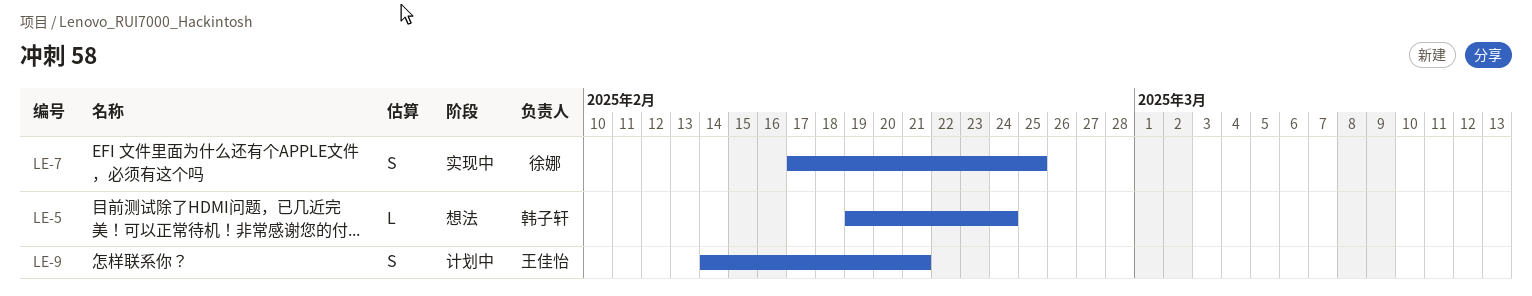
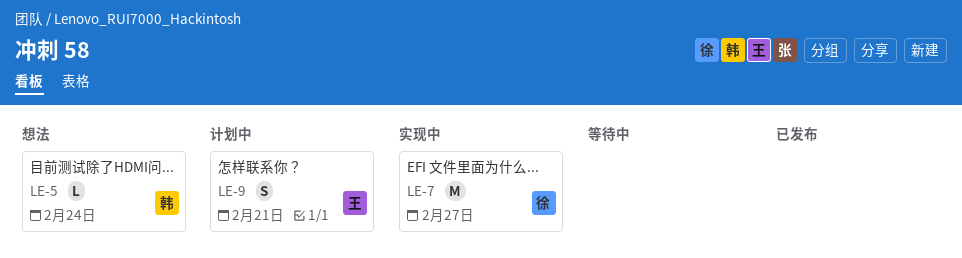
LE-7, estimate: S -> M
LE-7, due: Feb 25 -> Feb 27

